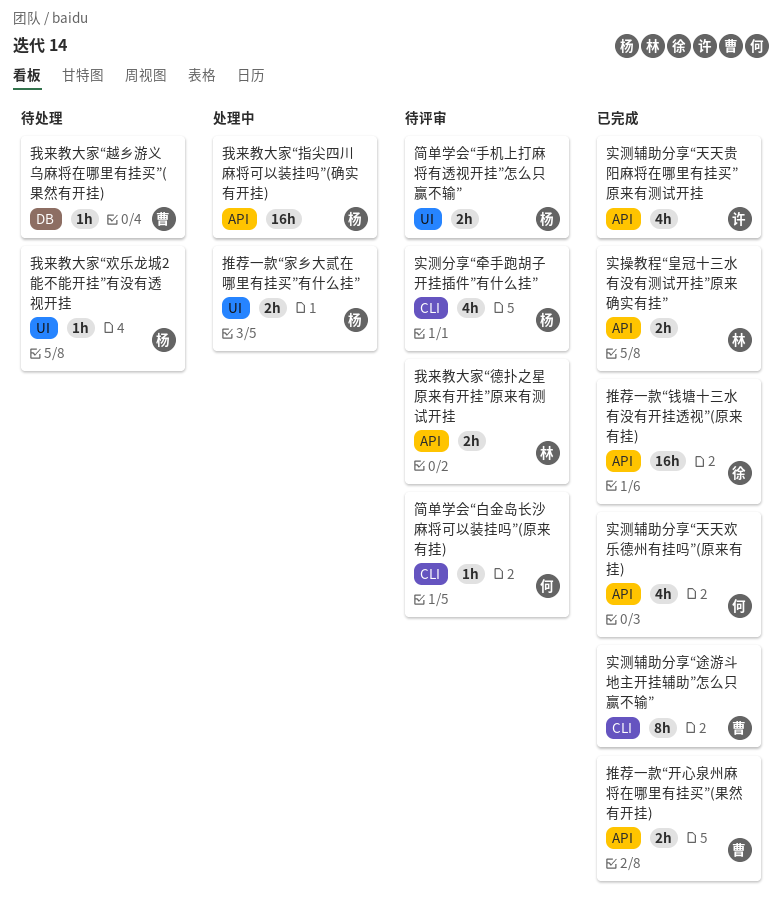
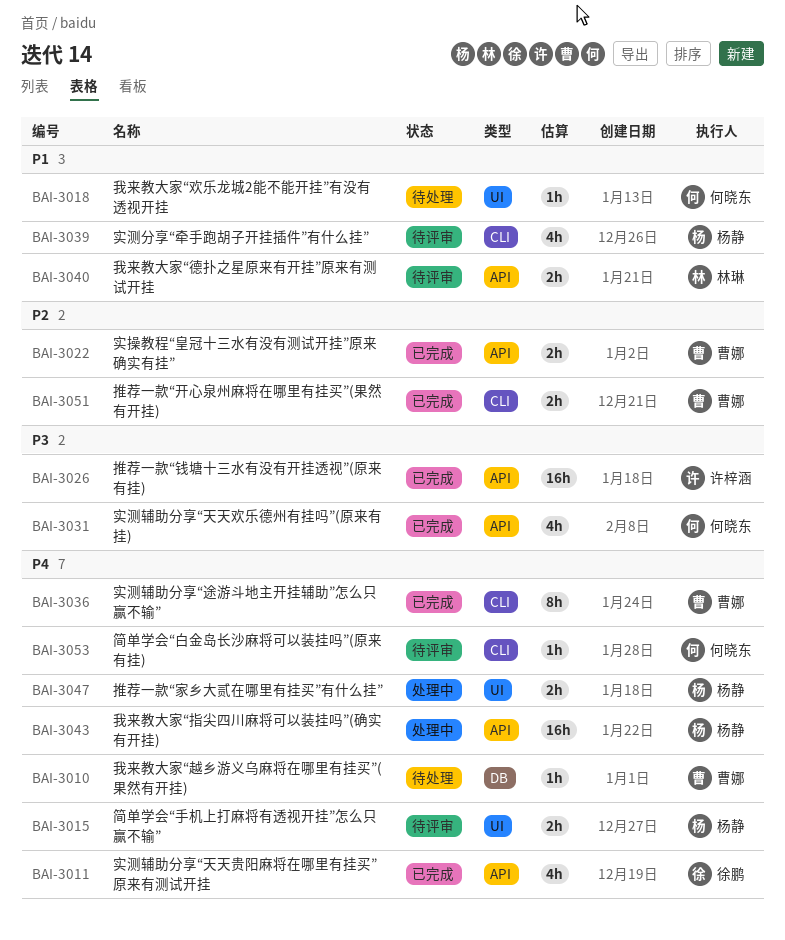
实操教程“皇冠十三水有没有测试开挂”原来确实有挂”, owner: 林琳 -> 曹娜
实测辅助分享“天天贵阳麻将在哪里有挂买”原来有测试开挂, owner: 许梓涵 -> 徐鹏
我来教大家“欢乐龙城2能不能开挂”有没有透视开挂, owner: 杨静 -> 何晓东
推荐一款“开心泉州麻将在哪里有挂买”(果然有开挂), label: API -> CLI
推荐一款“钱塘十三水有没有开挂透视”(原来有挂), owner: 徐鹏 -> 许梓涵

